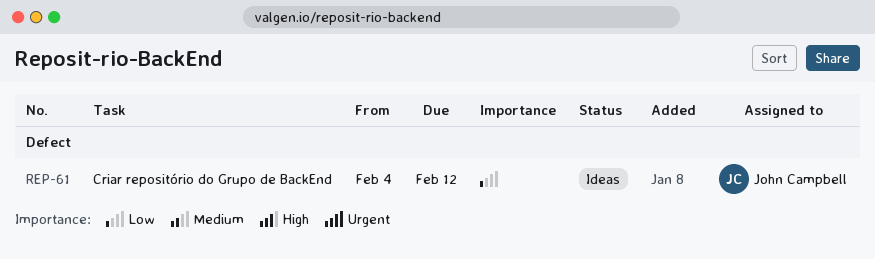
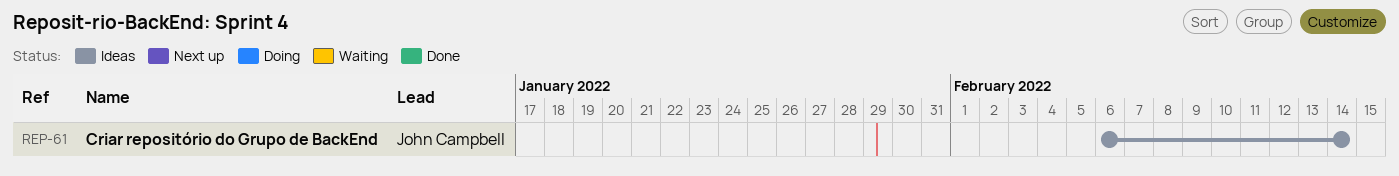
REP-61, start: Feb 4 -> Feb 6
REP-61, due: Feb 12 -> Feb 14

